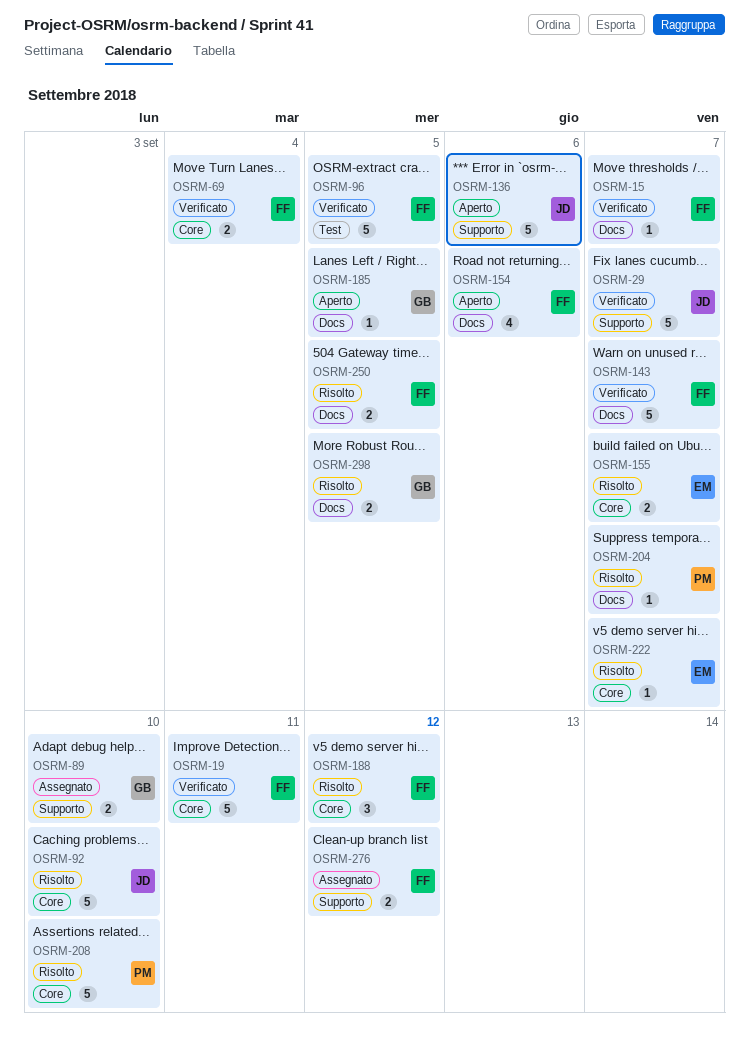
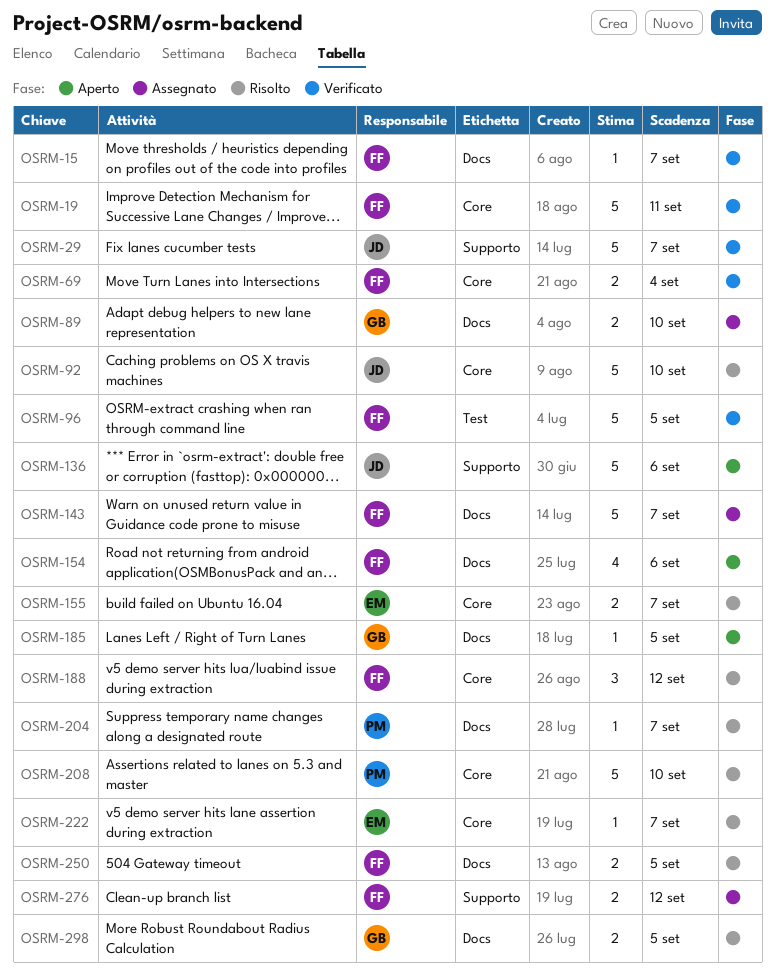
OSRM-89, label: Supporto -> Docs
OSRM-143, status: Verificato -> Assegnato

